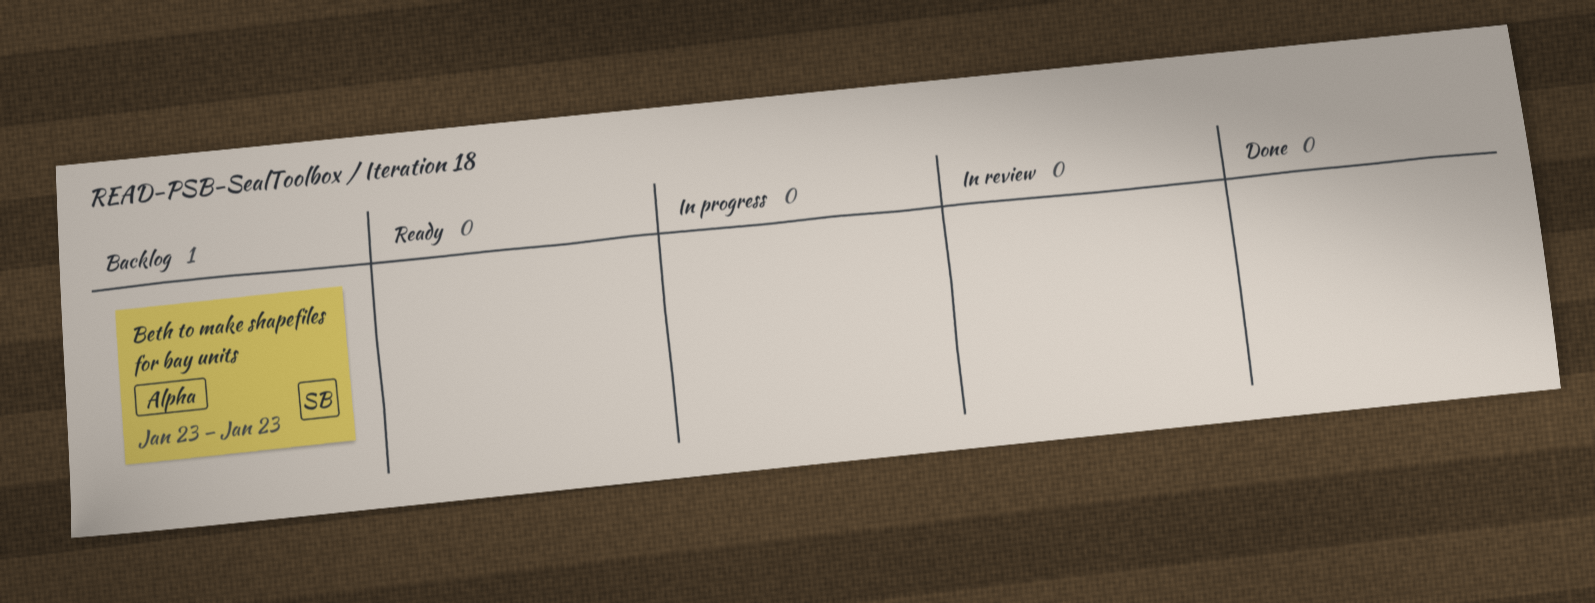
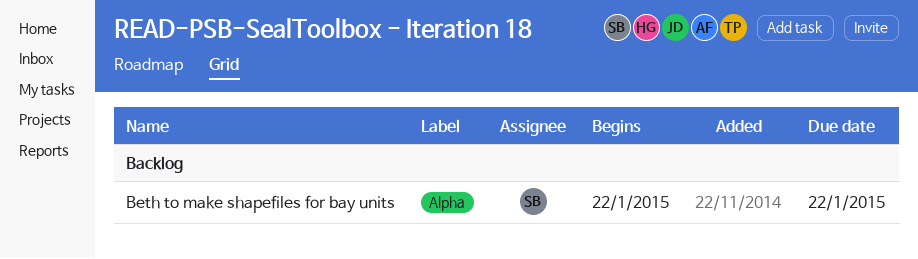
Beth to make shapefiles for bay units, start: Jan 23 -> Jan 22
Beth to make shapefiles for bay units, due: Jan 23 -> Jan 22

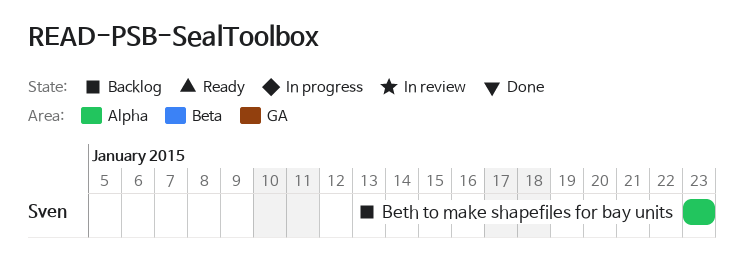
Beth to make shapefiles for bay units, start: Jan 22 -> Jan 23
Beth to make shapefiles for bay units, due: Jan 22 -> Jan 23

